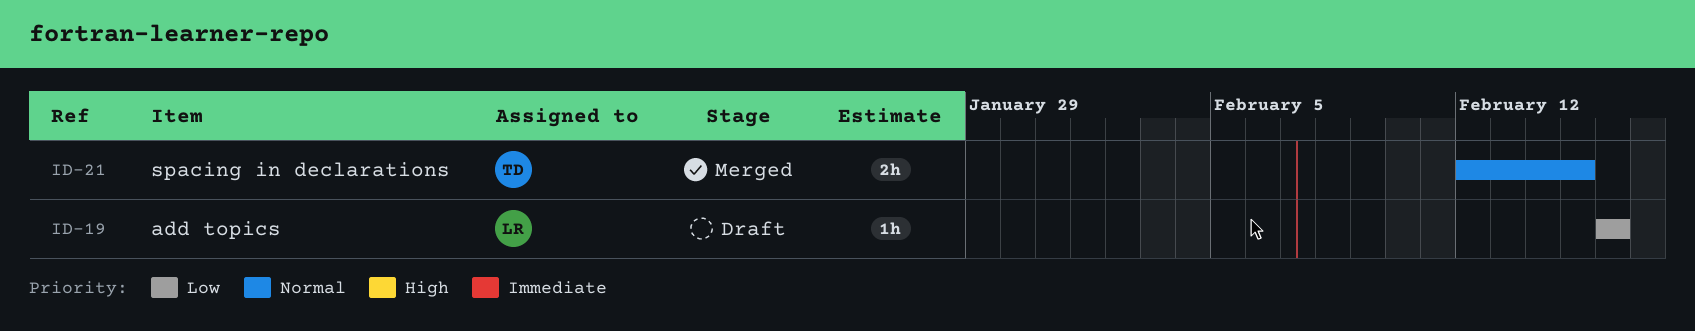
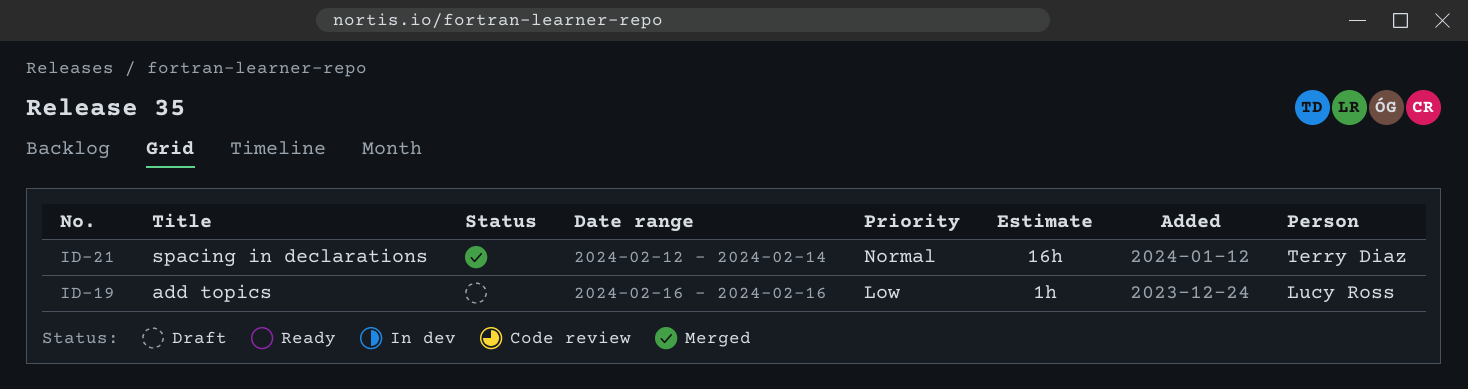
ID-21, estimate: 2h -> 16h
ID-21, due: Feb 15 -> Feb 14

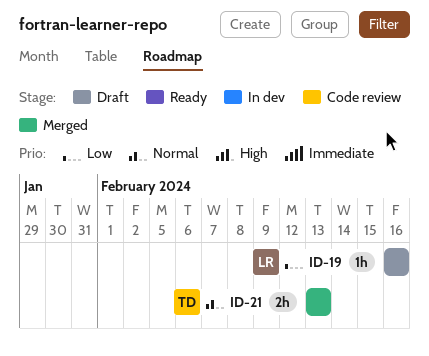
ID-21, estimate: 16h -> 2h
ID-21, start: Feb 12 -> Feb 13
ID-21, due: Feb 14 -> Feb 13

